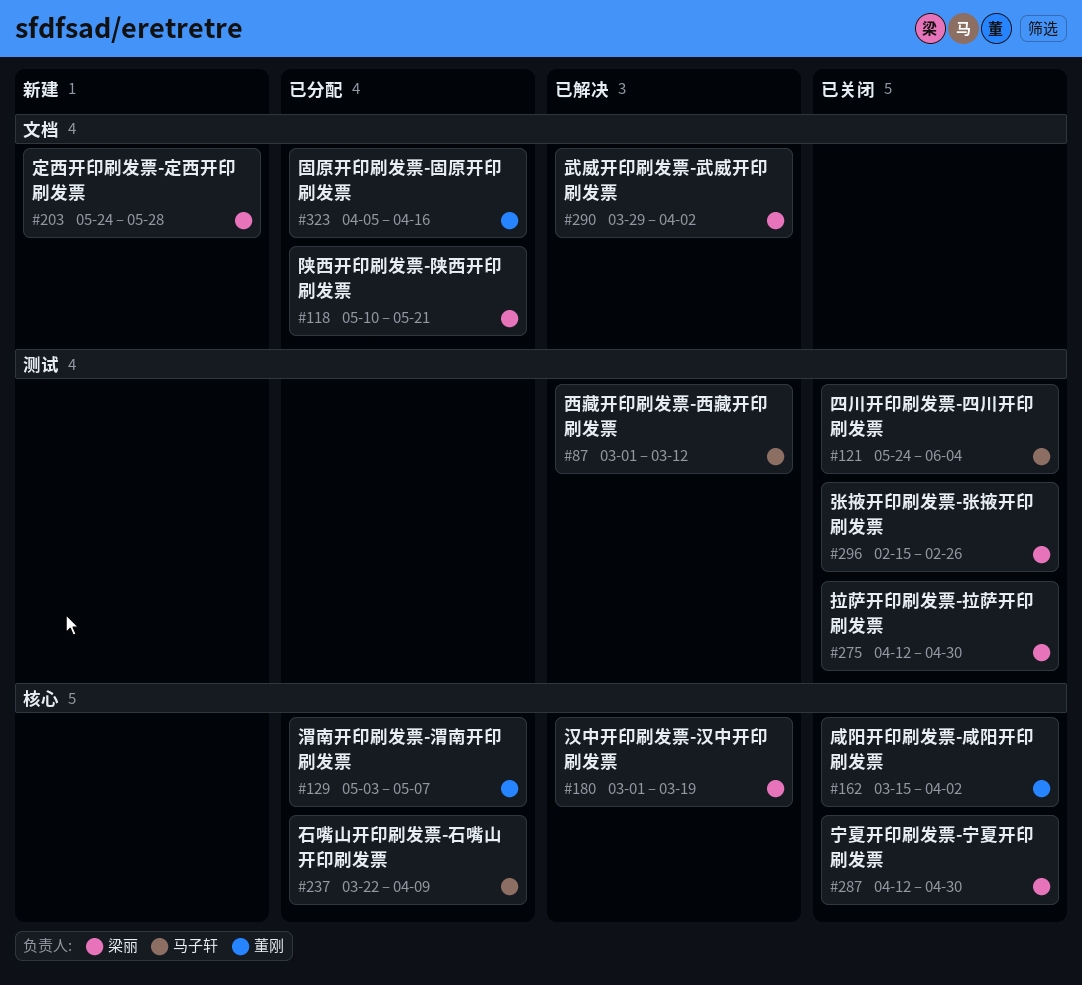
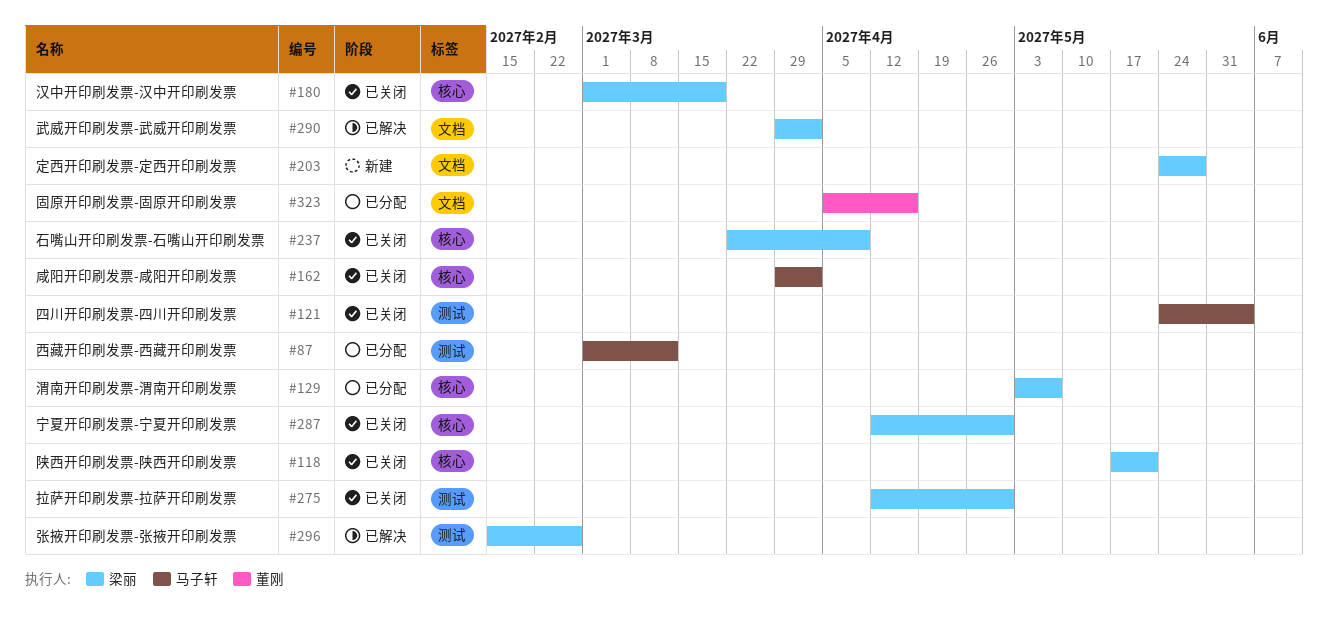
#87, status: 已解决 -> 已分配
#118, status: 已分配 -> 已关闭
#118, label: 文档 -> 核心
#118, start: May 10 -> May 17
#129, owner: 董刚 -> 梁丽
#162, owner: 董刚 -> 马子轩
#162, start: Mar 15 -> Mar 29
#180, status: 已解决 -> 已关闭
#237, status: 已分配 -> 已关闭
#237, owner: 马子轩 -> 梁丽
#296, status: 已关闭 -> 已解决

